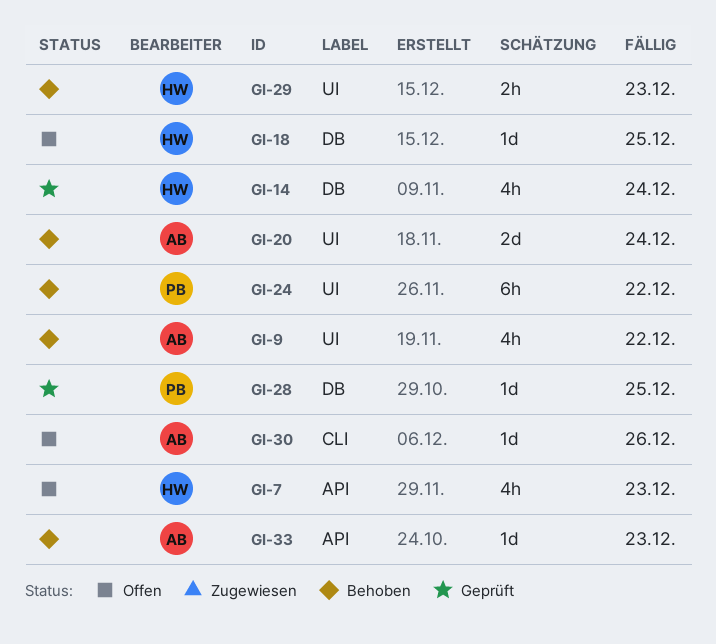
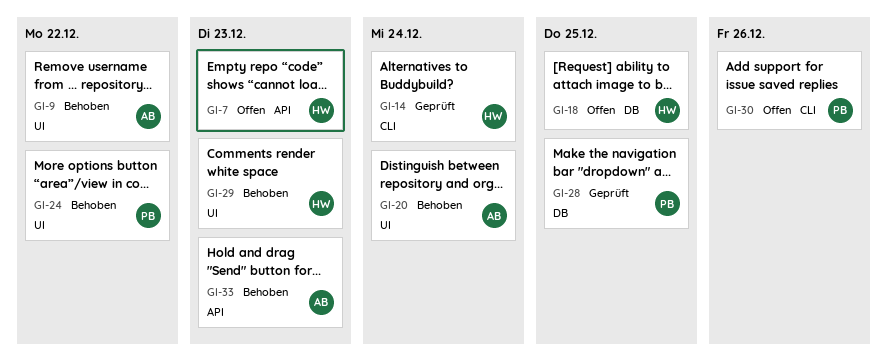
GI-14, label: DB -> CLI
GI-30, owner: AB -> PB

